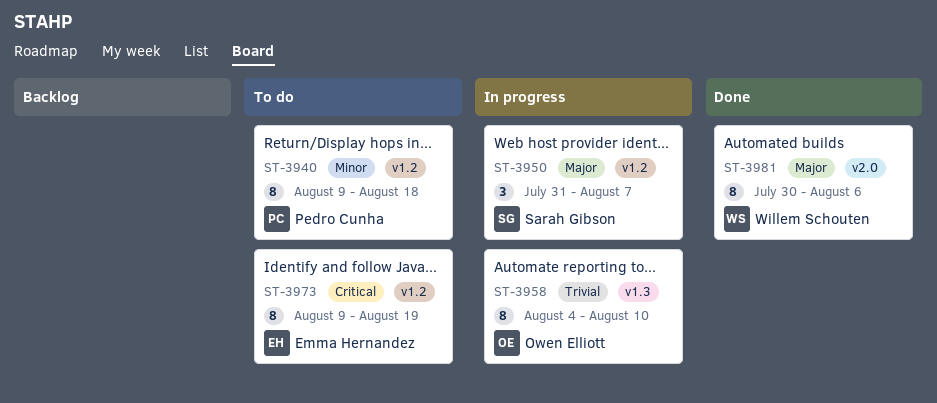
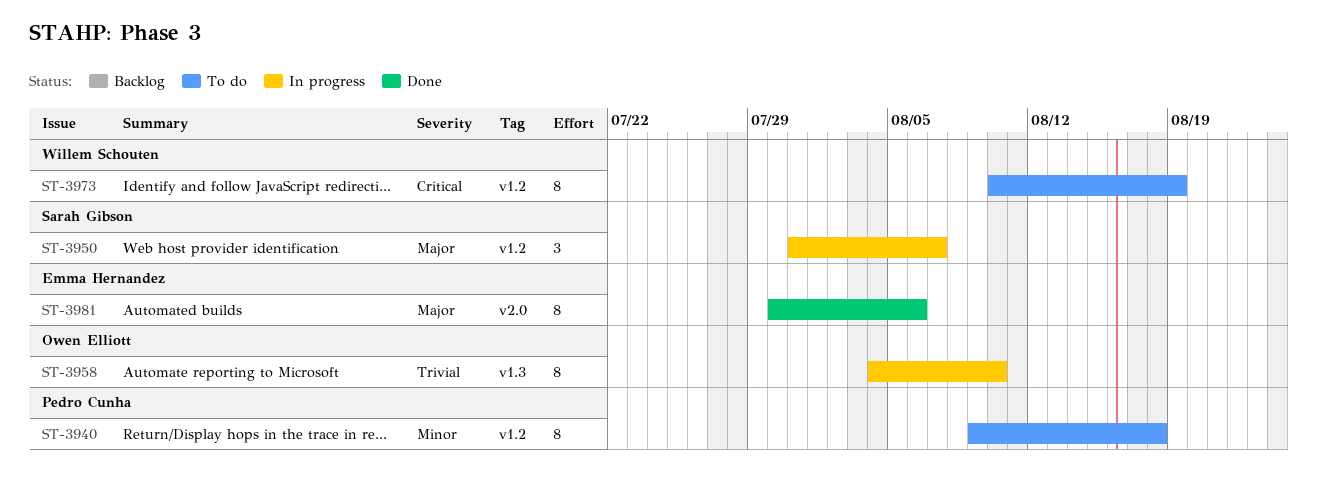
ST-3973, owner: Emma Hernandez -> Willem Schouten
ST-3973, start: Aug 9 -> Aug 10
ST-3981, owner: Willem Schouten -> Emma Hernandez

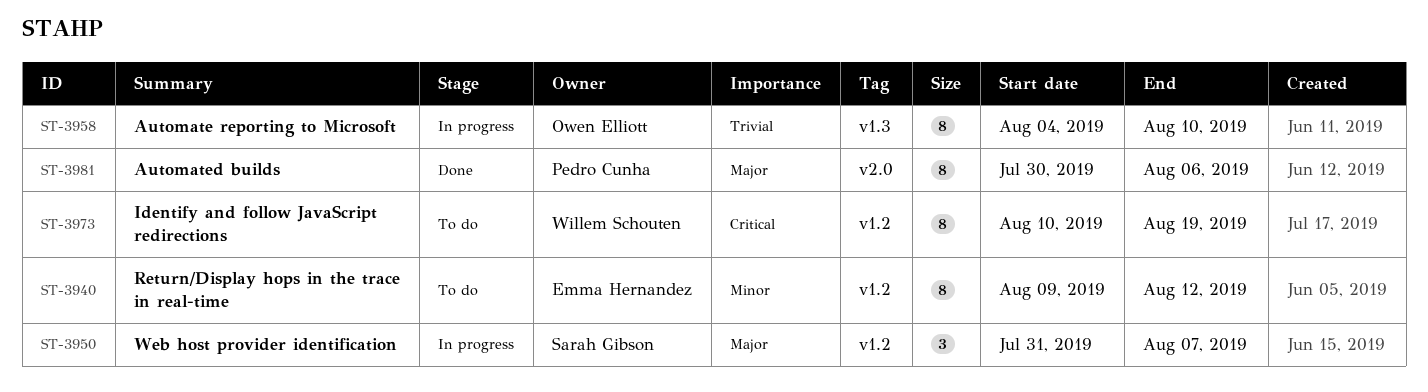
ST-3940, owner: Pedro Cunha -> Emma Hernandez
ST-3940, due: Aug 18 -> Aug 12
ST-3981, owner: Emma Hernandez -> Pedro Cunha

